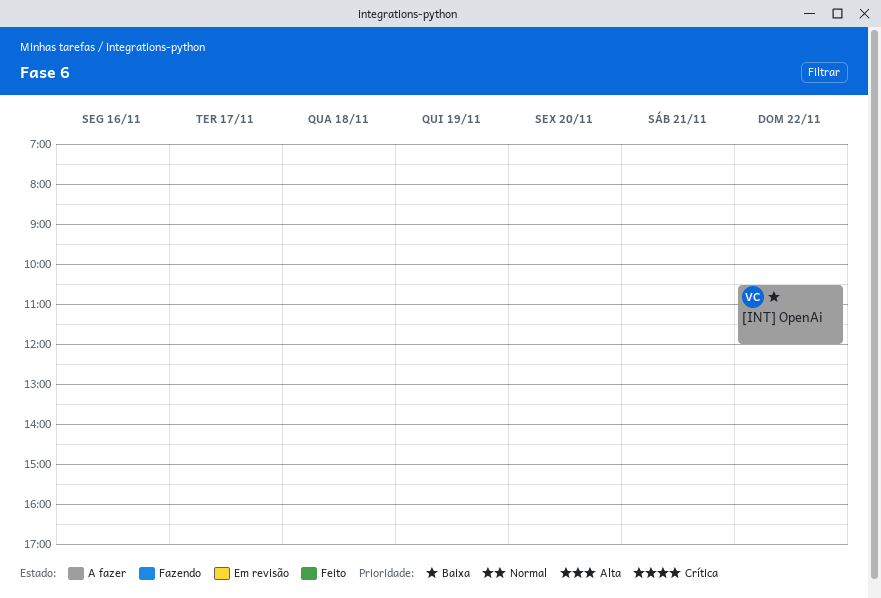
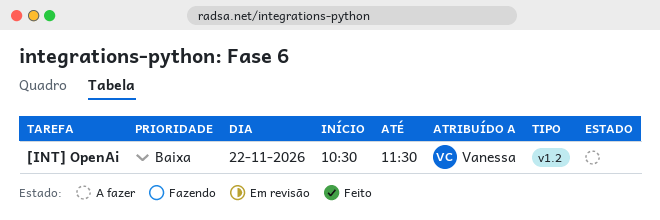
[INT] OpenAi, ends: 12:00 -> 11:30

